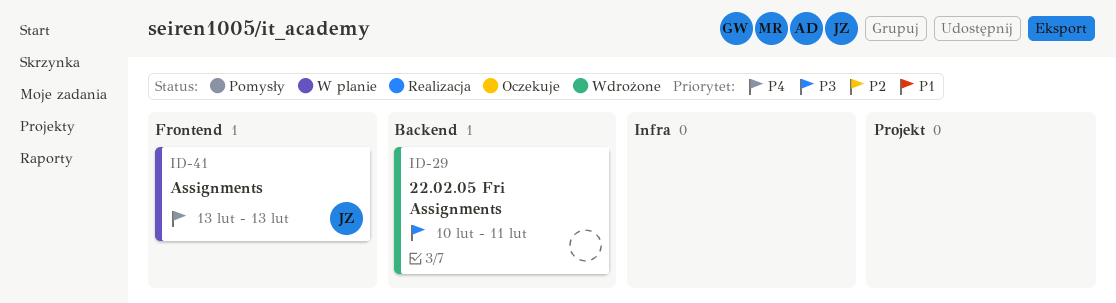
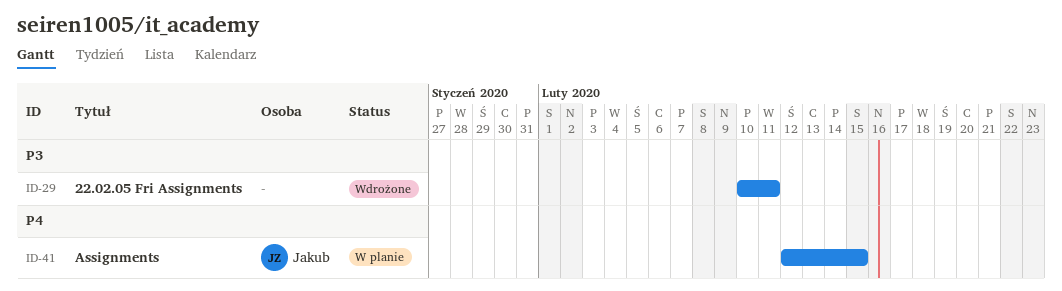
ID-41, start: Feb 13 -> Feb 12
ID-41, due: Feb 13 -> Feb 15

